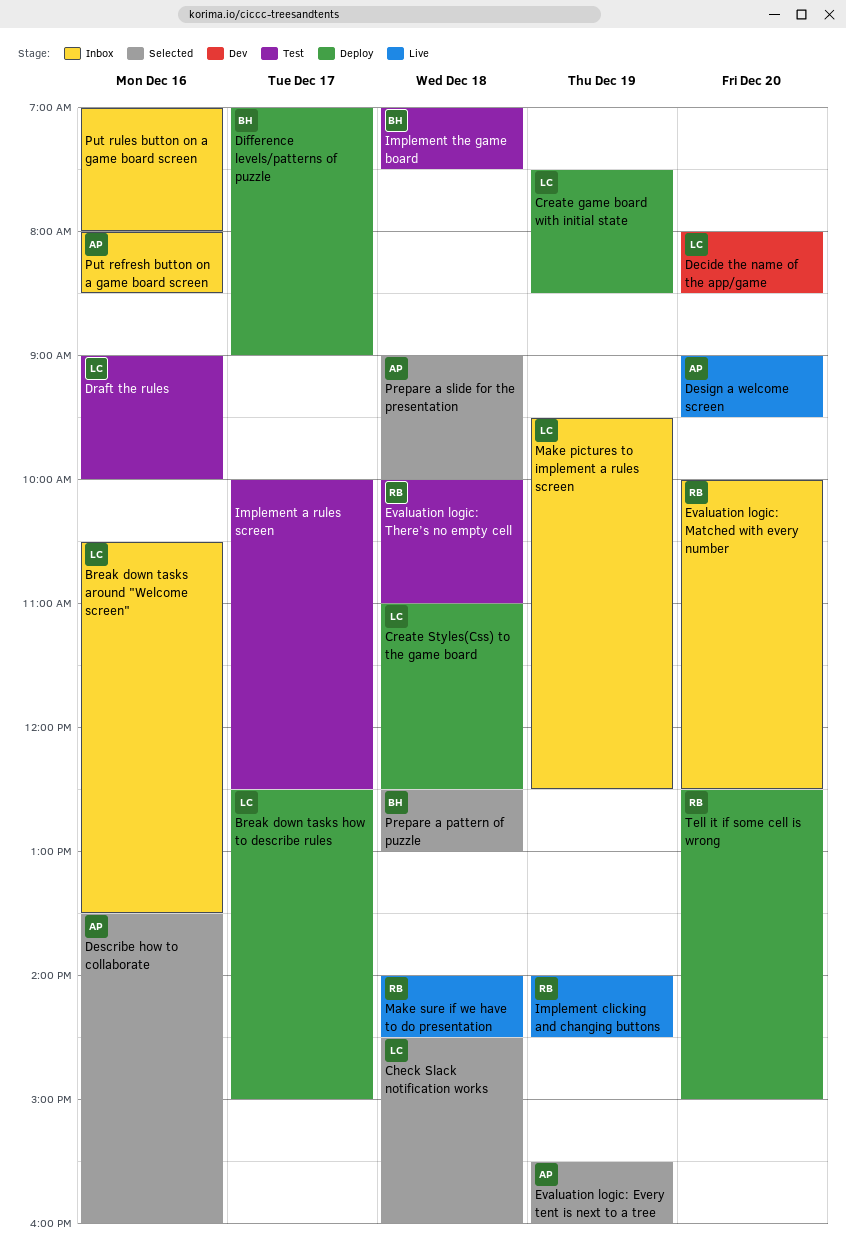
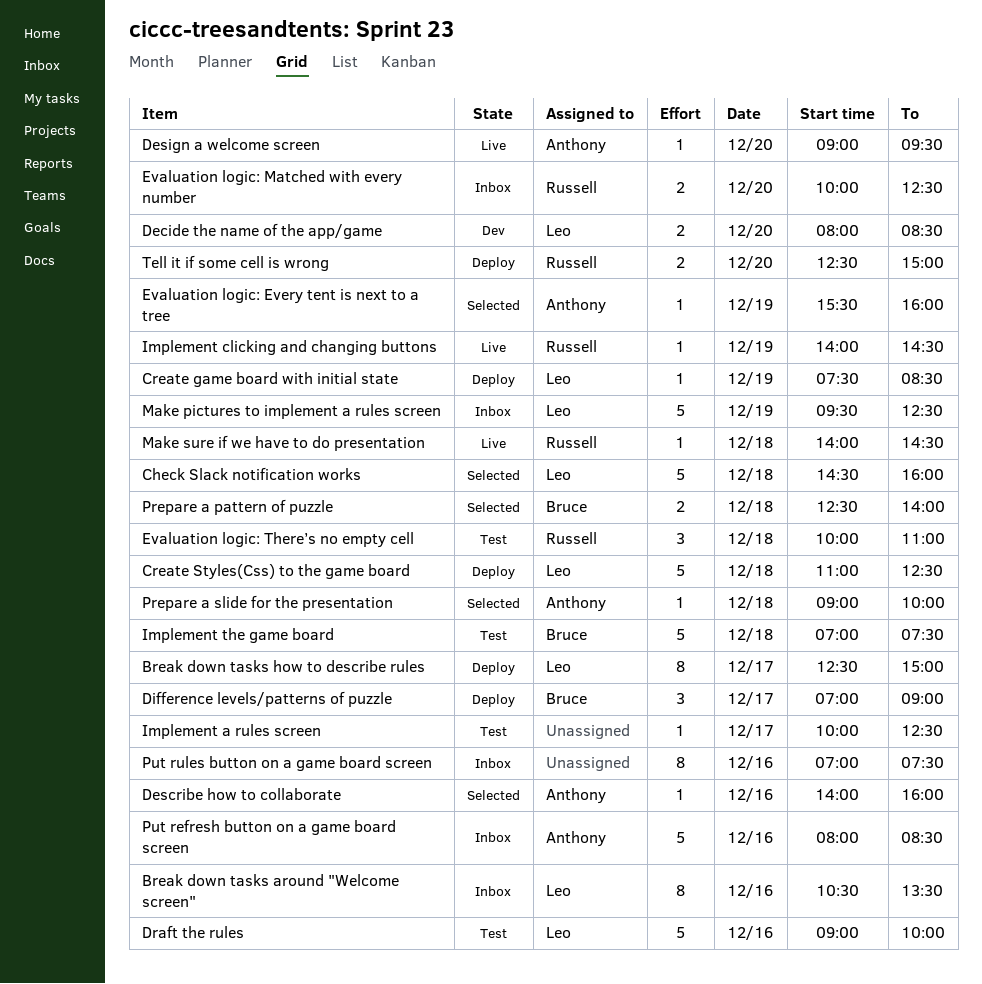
Describe how to collaborate, begins: 13:30 -> 14:00
Prepare a pattern of puzzle, ends: 13:00 -> 14:00
Put rules button on a game board screen, ends: 08:00 -> 07:30

